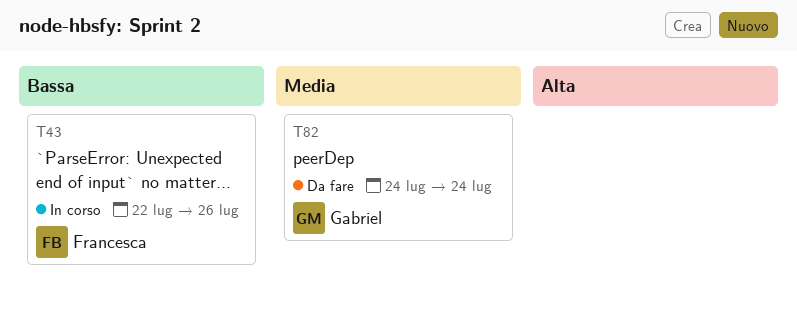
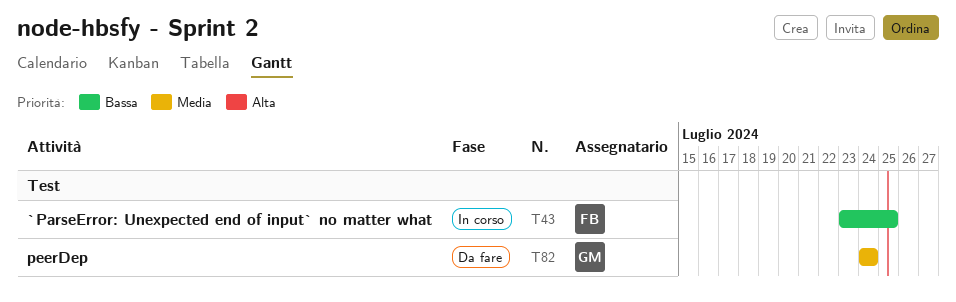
T43, start: Jul 22 -> Jul 23
T43, due: Jul 26 -> Jul 25

